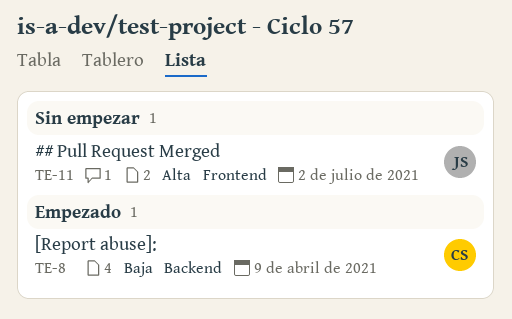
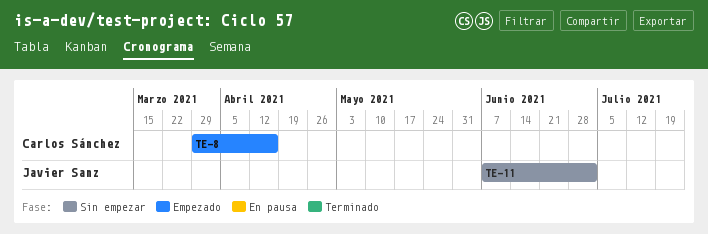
TE-8, due: Apr 9 -> Apr 16

